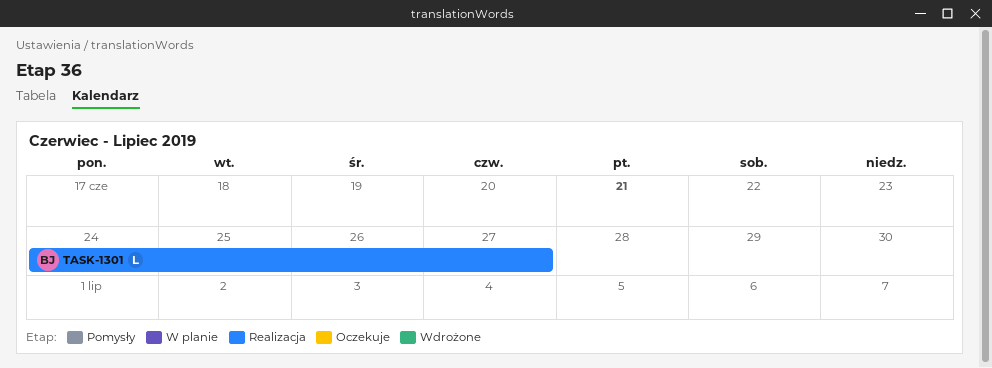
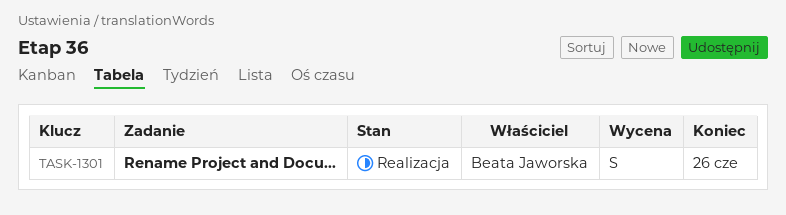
TASK-1301, estimate: L -> S
TASK-1301, due: Jun 27 -> Jun 26

